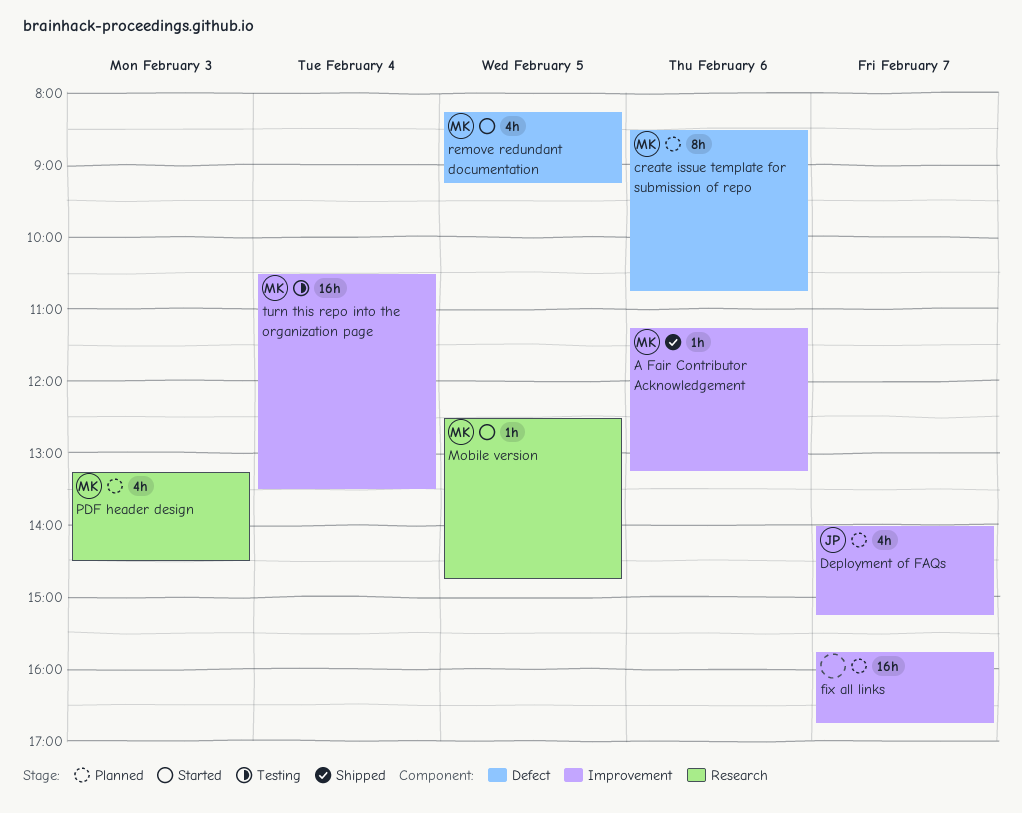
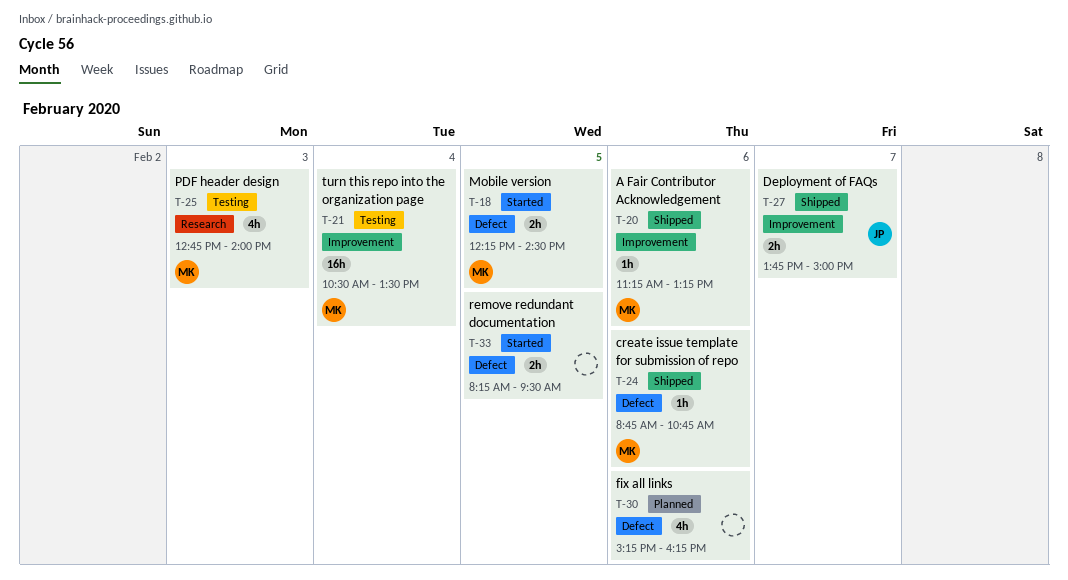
create issue template for submission of repo, status: Planned -> Shipped
create issue template for submission of repo, estimate: 8h -> 1h
create issue template for submission of repo, begins: 08:30 -> 08:45
Deployment of FAQs, status: Planned -> Shipped
Deployment of FAQs, estimate: 4h -> 2h
Deployment of FAQs, begins: 14:00 -> 13:45
Deployment of FAQs, ends: 15:15 -> 15:00
fix all links, label: Improvement -> Defect
fix all links, estimate: 16h -> 4h
fix all links, day: Feb 7 -> Feb 6
fix all links, begins: 15:45 -> 15:15
fix all links, ends: 16:45 -> 16:15
Mobile version, label: Research -> Defect
Mobile version, estimate: 1h -> 2h
Mobile version, begins: 12:30 -> 12:15
Mobile version, ends: 14:45 -> 14:30
PDF header design, status: Planned -> Testing
PDF header design, begins: 13:15 -> 12:45
PDF header design, ends: 14:30 -> 14:00
remove redundant documentation, owner: MK -> none
remove redundant documentation, estimate: 4h -> 2h
remove redundant documentation, ends: 09:15 -> 09:30

